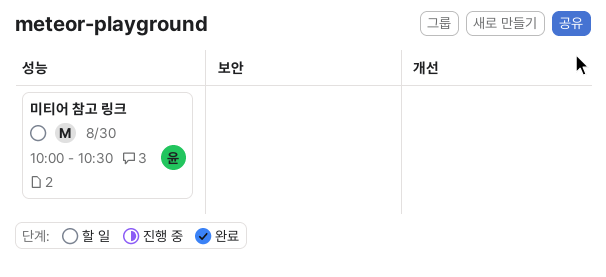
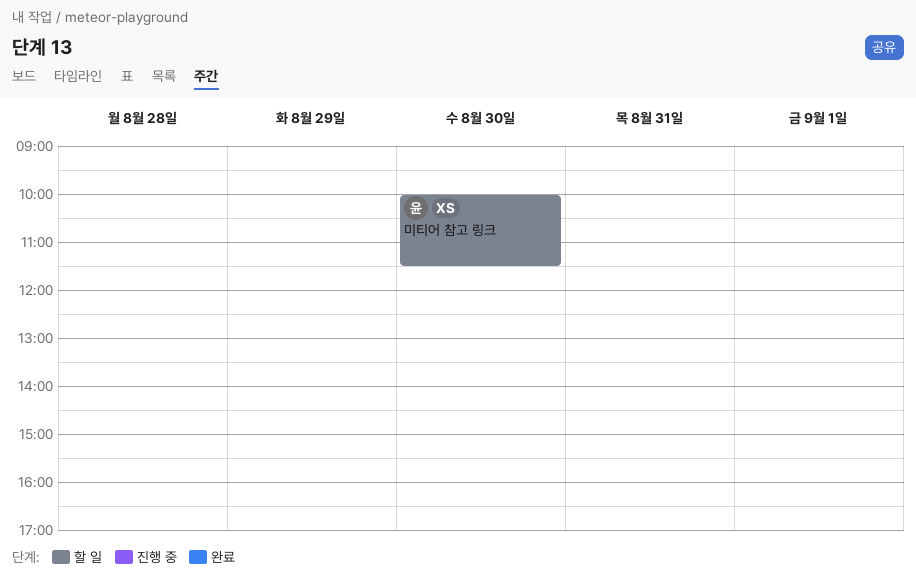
미티어 참고 링크, estimate: M -> XS
미티어 참고 링크, ends: 10:30 -> 11:30

